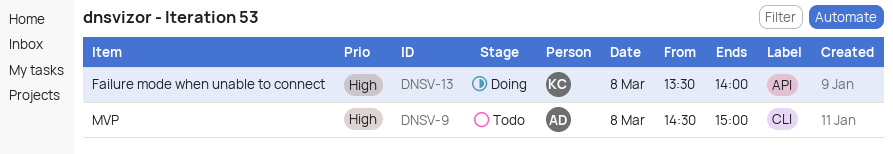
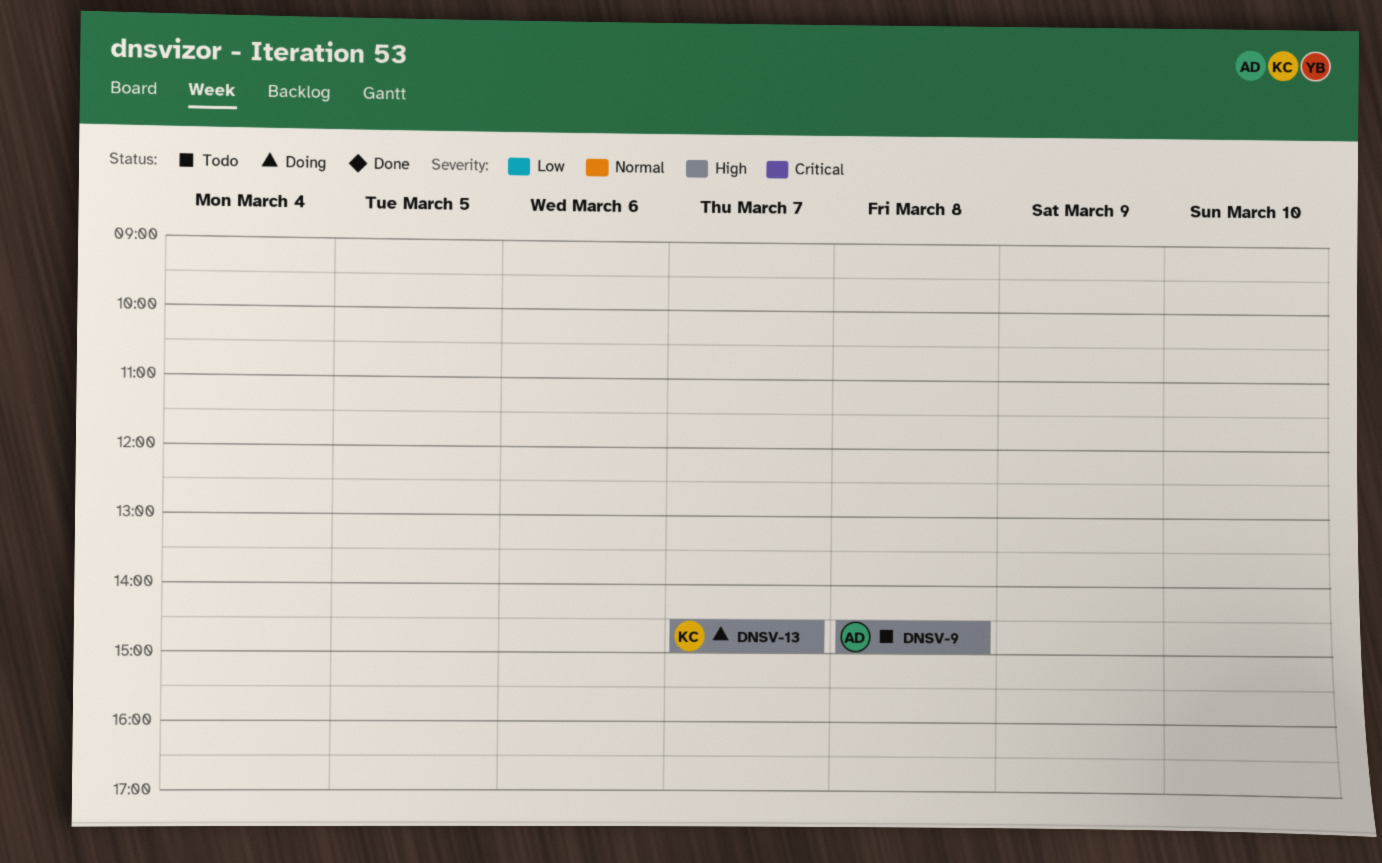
DNSV-13, day: Mar 8 -> Mar 7
DNSV-13, begins: 13:30 -> 14:30
DNSV-13, ends: 14:00 -> 15:00

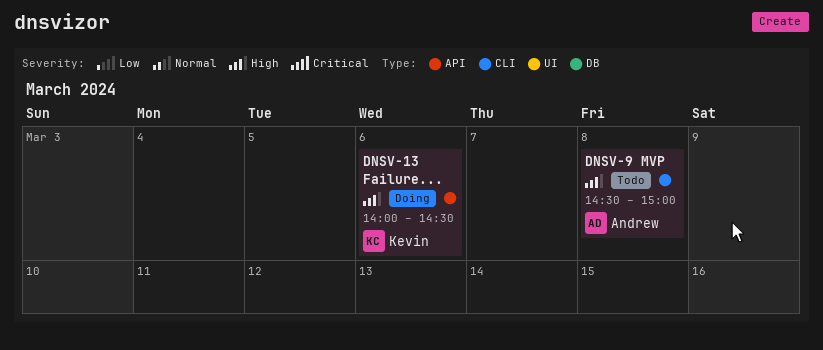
DNSV-13, day: Mar 7 -> Mar 6
DNSV-13, begins: 14:30 -> 14:00
DNSV-13, ends: 15:00 -> 14:30

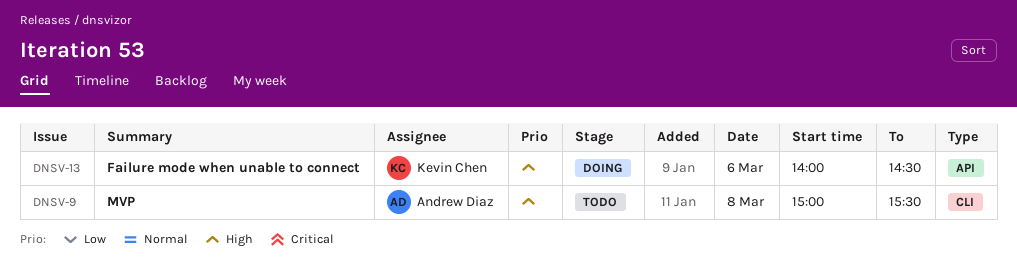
DNSV-9, begins: 14:30 -> 15:00
DNSV-9, ends: 15:00 -> 15:30

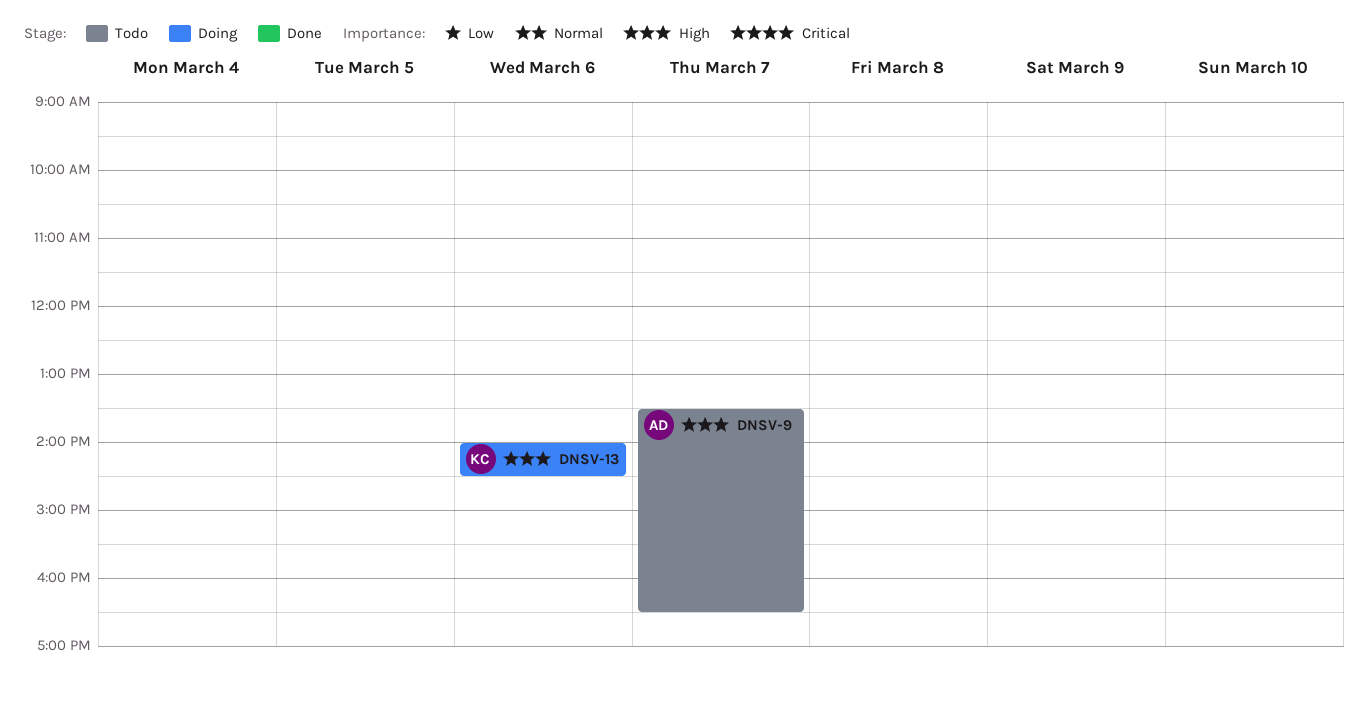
DNSV-9, day: Mar 8 -> Mar 7
DNSV-9, begins: 15:00 -> 13:30
DNSV-9, ends: 15:30 -> 16:30

